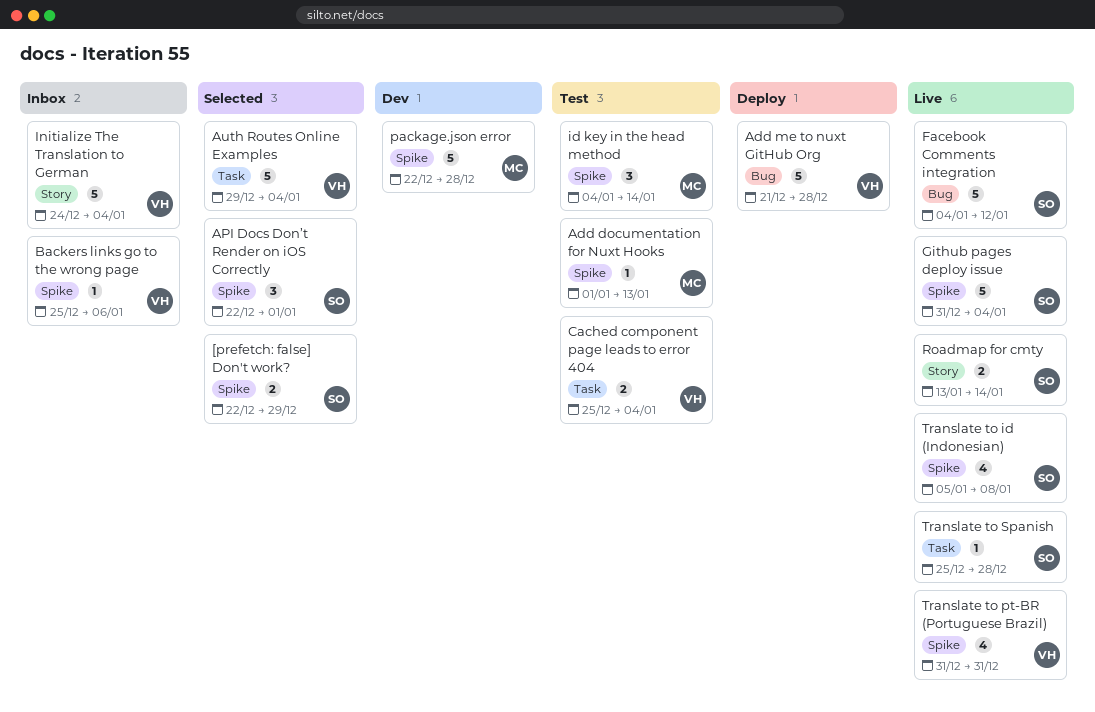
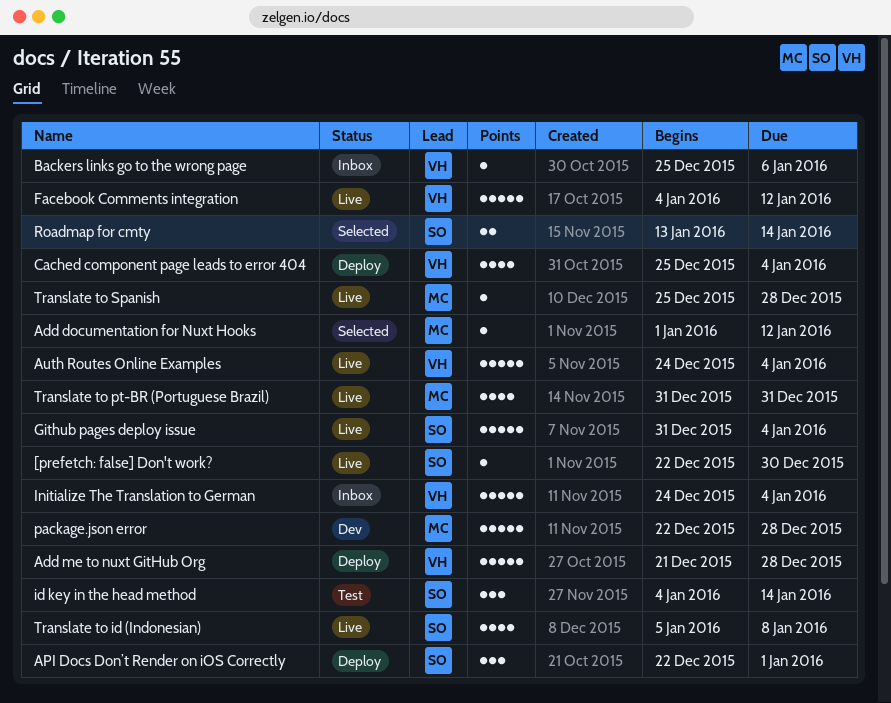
[prefetch: false] Don't work?, status: Selected -> Live
[prefetch: false] Don't work?, estimate: 2 -> 1
[prefetch: false] Don't work?, due: Dec 29 -> Dec 30
Add documentation for Nuxt Hooks, status: Test -> Selected
Add documentation for Nuxt Hooks, due: Jan 13 -> Jan 12
API Docs Don’t Render on iOS Correctly, status: Selected -> Deploy
Auth Routes Online Examples, status: Selected -> Live
Auth Routes Online Examples, start: Dec 29 -> Dec 24
Cached component page leads to error 404, status: Test -> Deploy
Cached component page leads to error 404, estimate: 2 -> 4
Facebook Comments integration, owner: SO -> VH
id key in the head method, owner: MC -> SO
Roadmap for cmty, status: Live -> Selected
Translate to pt-BR (Portuguese Brazil), owner: VH -> MC
Translate to Spanish, owner: SO -> MC

